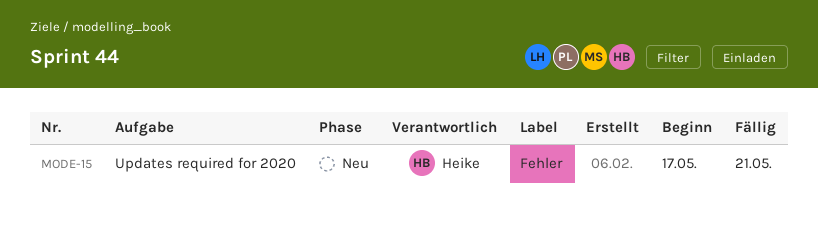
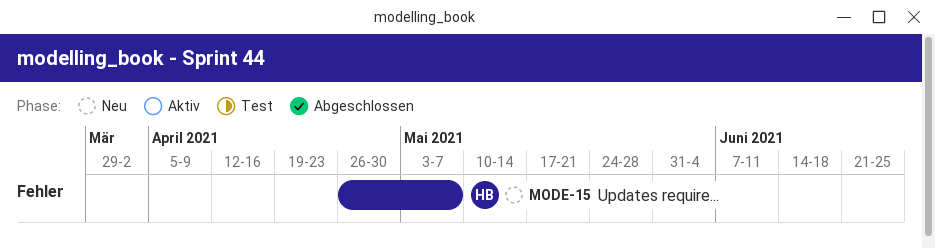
MODE-15, start: May 17 -> Apr 26
MODE-15, due: May 21 -> May 7

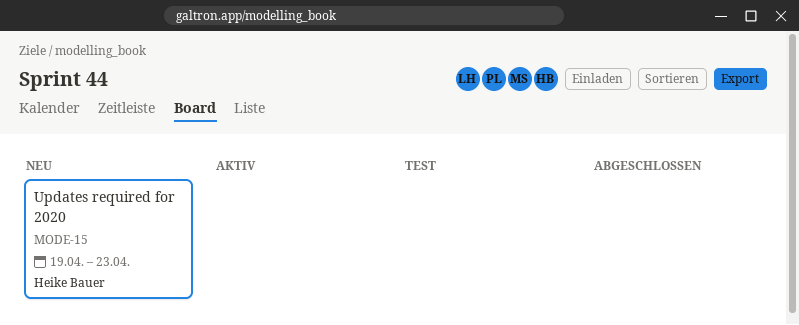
MODE-15, start: Apr 26 -> Apr 19
MODE-15, due: May 7 -> Apr 23

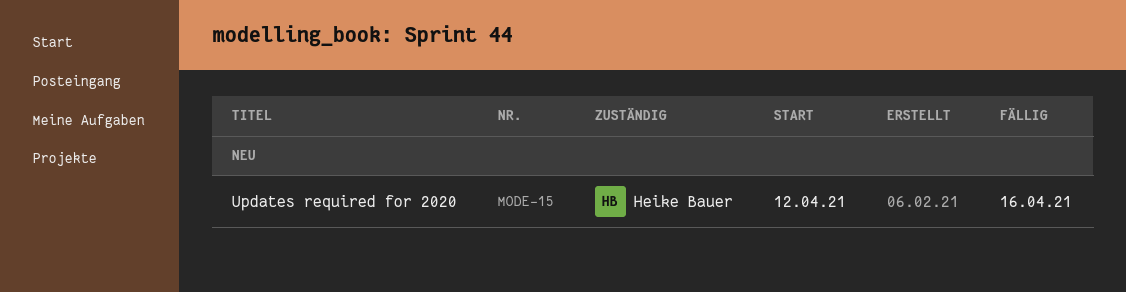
MODE-15, start: Apr 19 -> Apr 12
MODE-15, due: Apr 23 -> Apr 16

